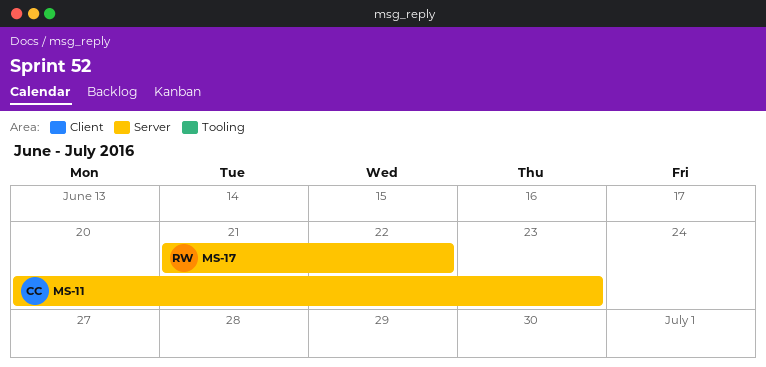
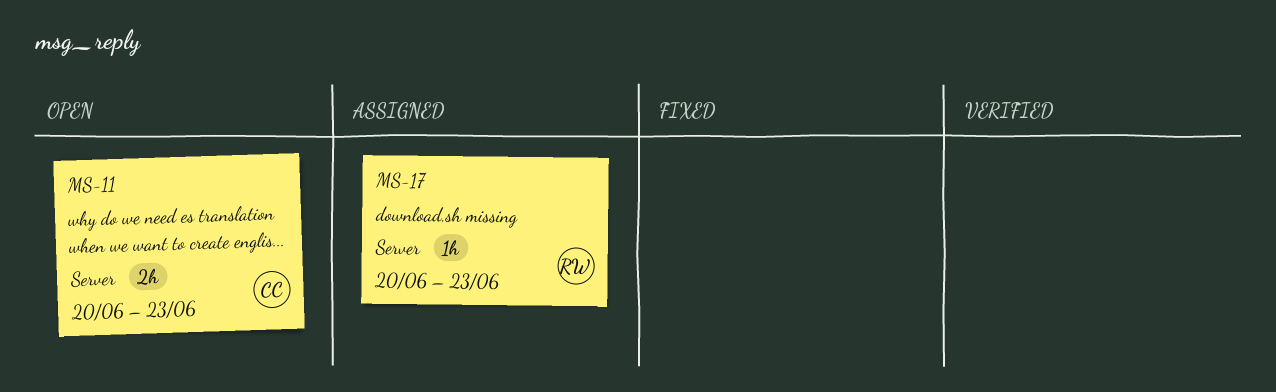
MS-17, start: Jun 21 -> Jun 20
MS-17, due: Jun 22 -> Jun 23

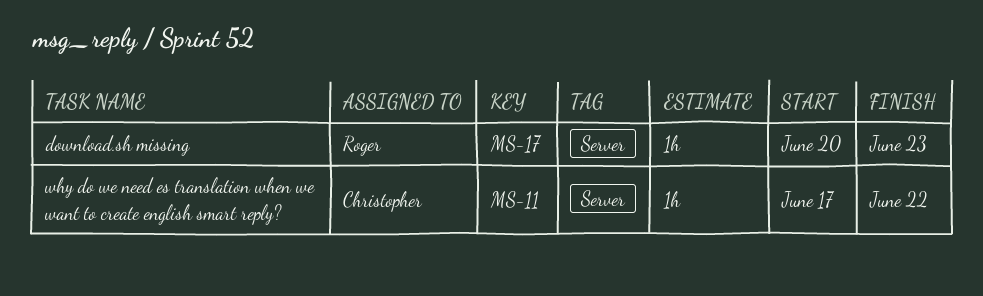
MS-11, estimate: 2h -> 1h
MS-11, start: Jun 20 -> Jun 17
MS-11, due: Jun 23 -> Jun 22

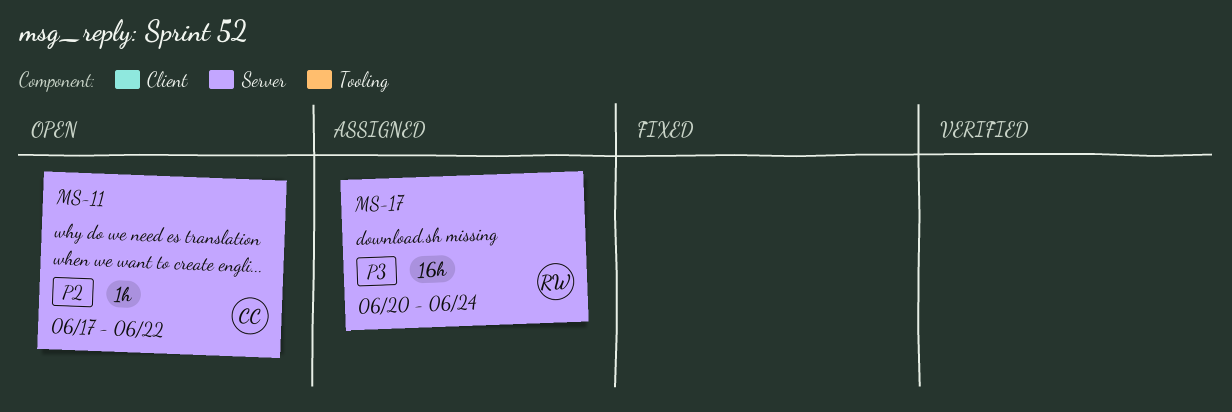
MS-17, estimate: 1h -> 16h
MS-17, due: Jun 23 -> Jun 24

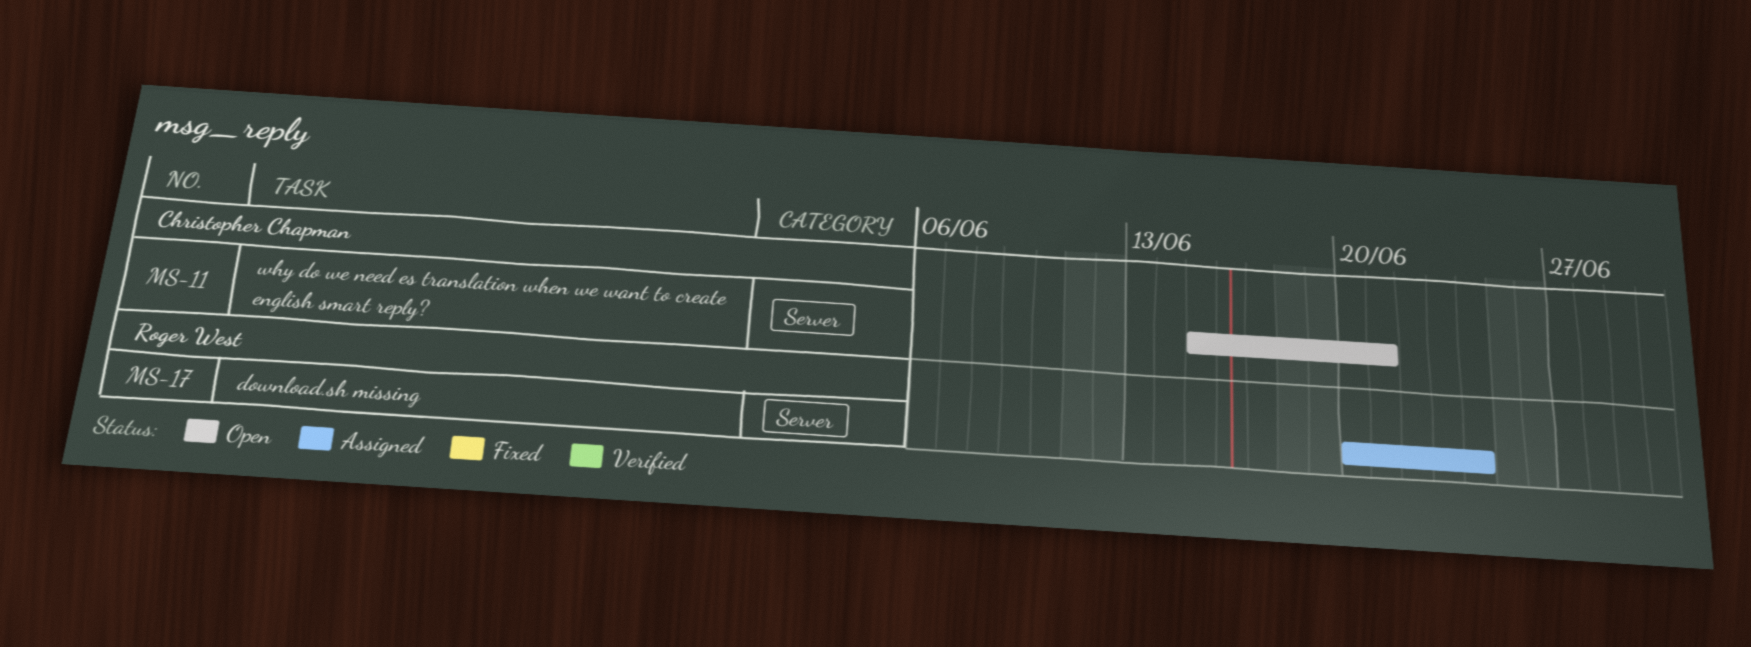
MS-11, start: Jun 17 -> Jun 15
MS-11, due: Jun 22 -> Jun 21

